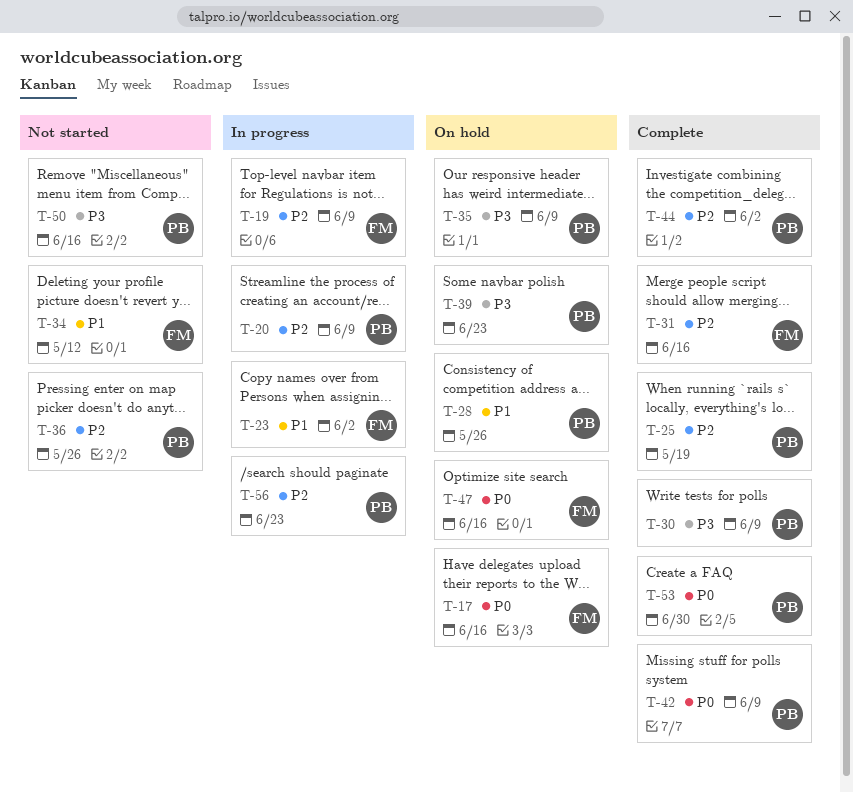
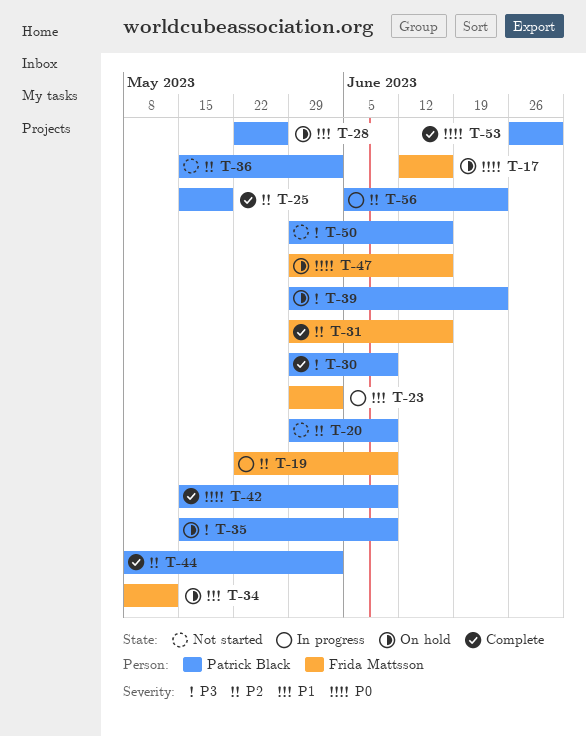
T-20, status: In progress -> Not started
T-34, status: Not started -> On hold
T-36, due: May 26 -> Jun 2

